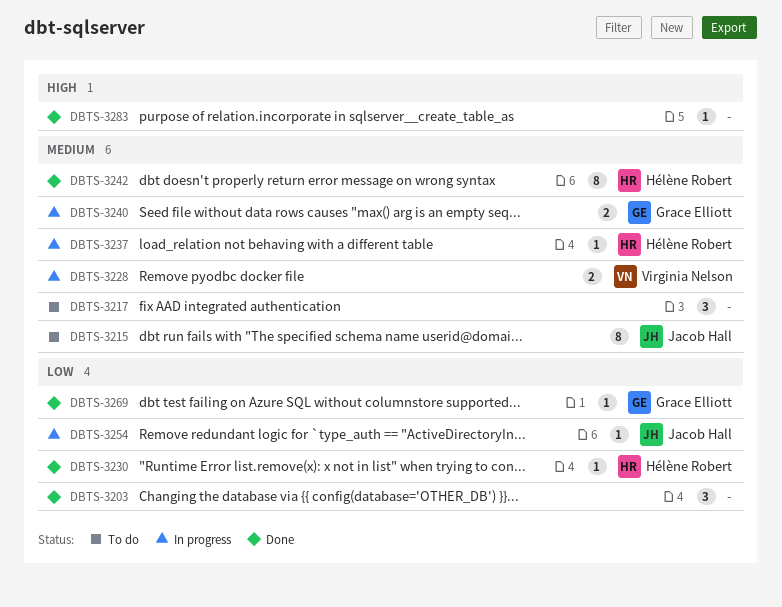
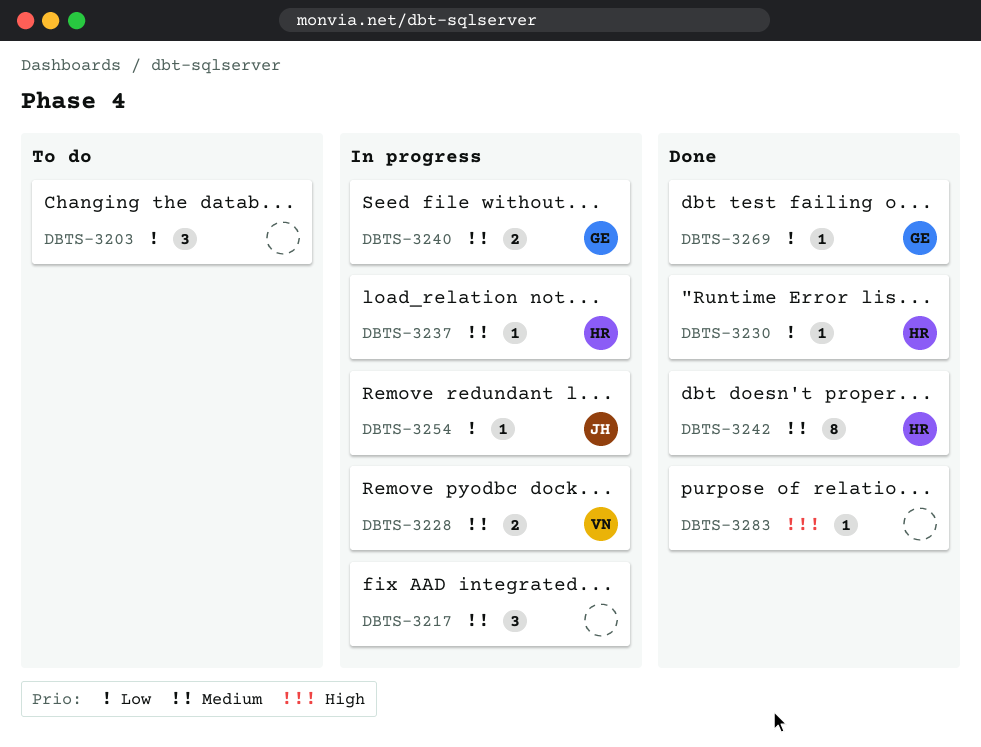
DBTS-3203, status: Done -> To do
DBTS-3215: present -> none
DBTS-3217, status: To do -> In progress

